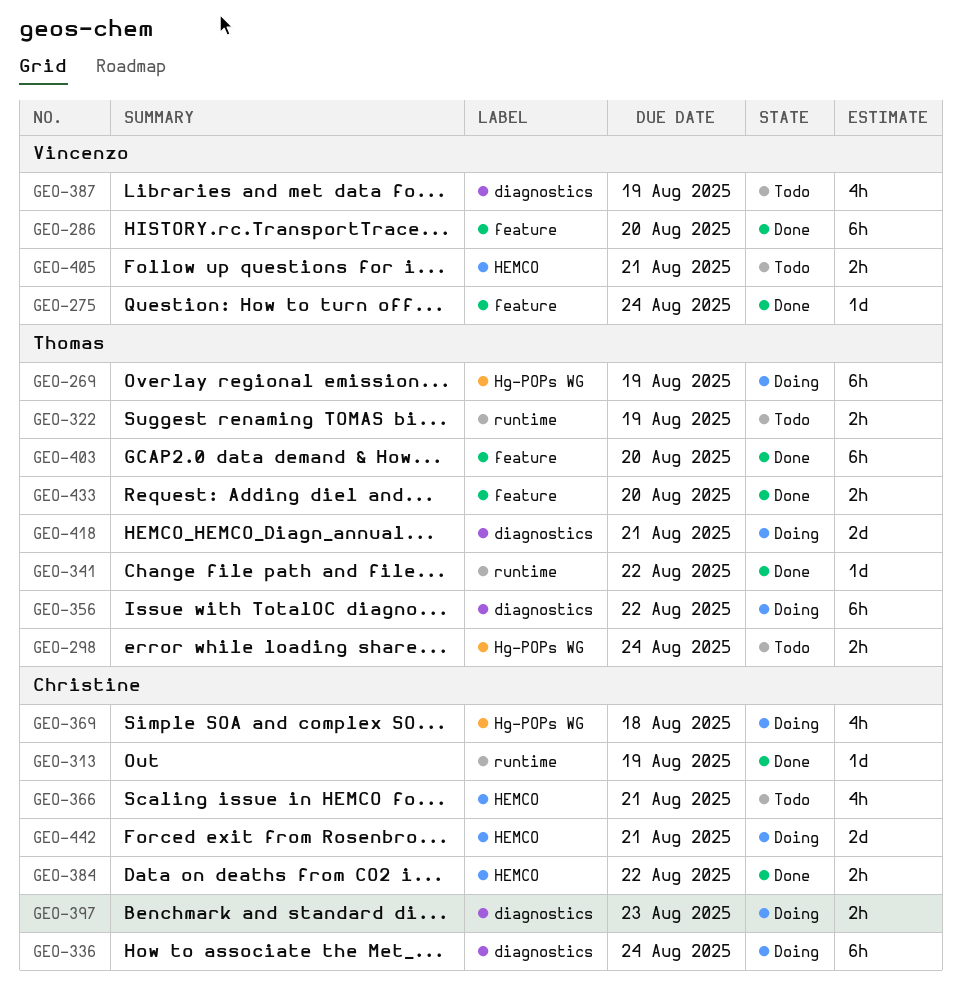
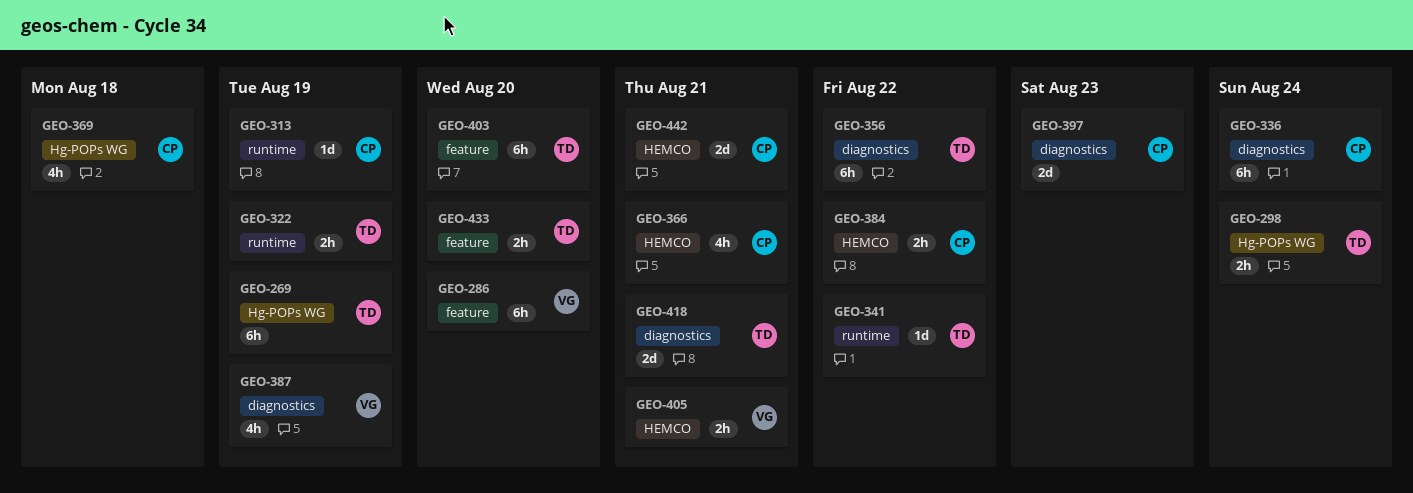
GEO-275: present -> none
GEO-397, estimate: 2h -> 2d

